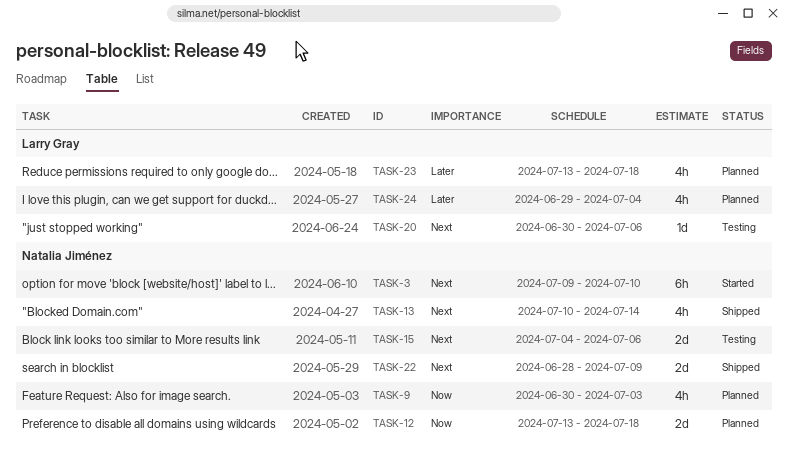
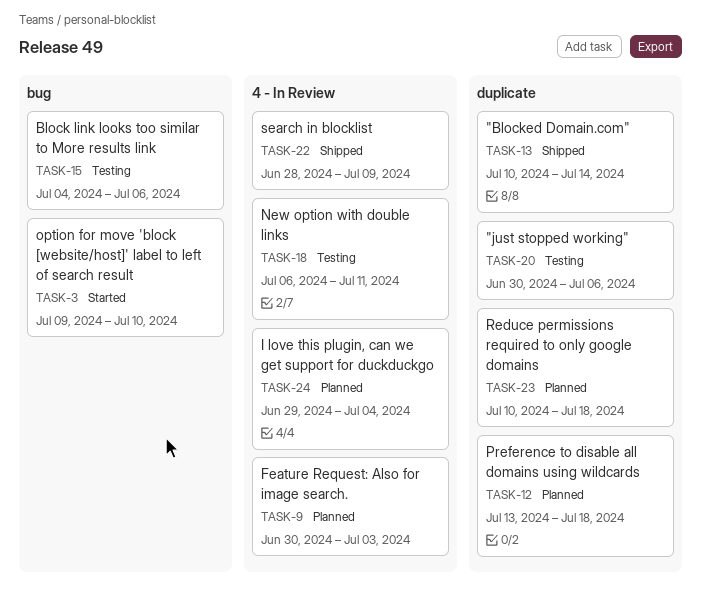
TASK-18: none -> present
TASK-23, start: Jul 13 -> Jul 10

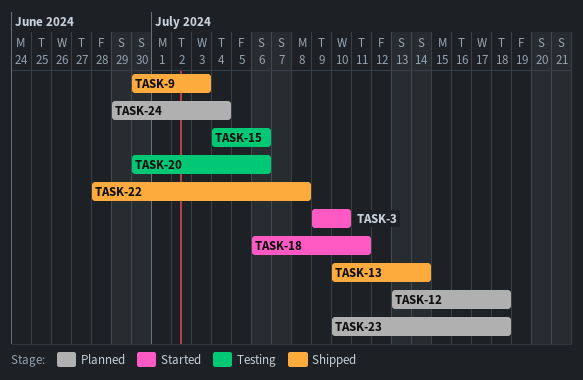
TASK-9, status: Planned -> Shipped
TASK-18, status: Testing -> Started
TASK-22, due: Jul 9 -> Jul 8

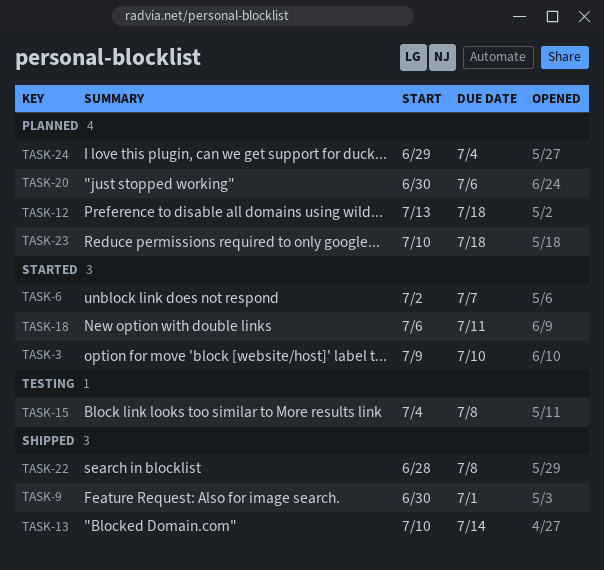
TASK-6: none -> present
TASK-9, due: Jul 3 -> Jul 1
TASK-15, due: Jul 6 -> Jul 8
TASK-20, status: Testing -> Planned

